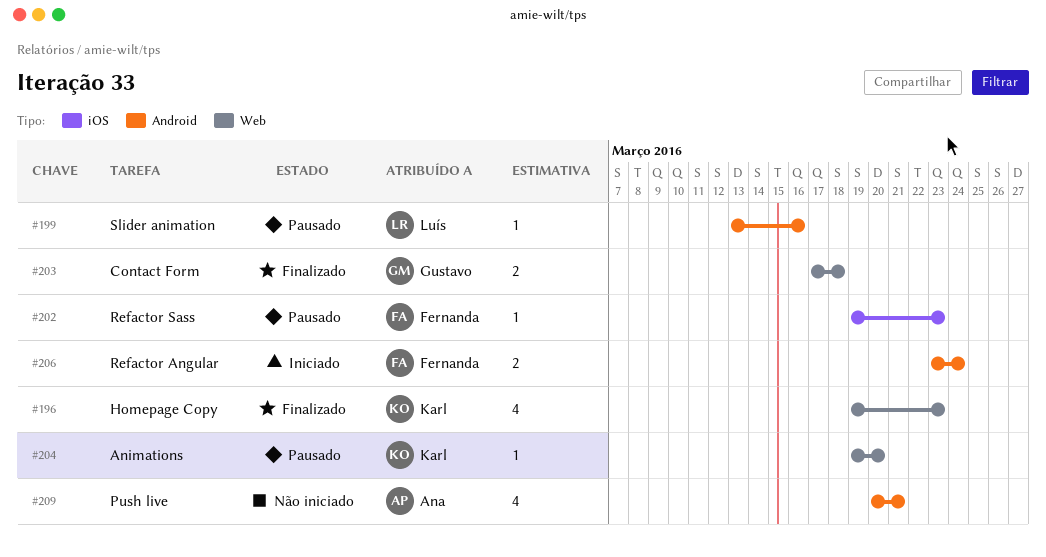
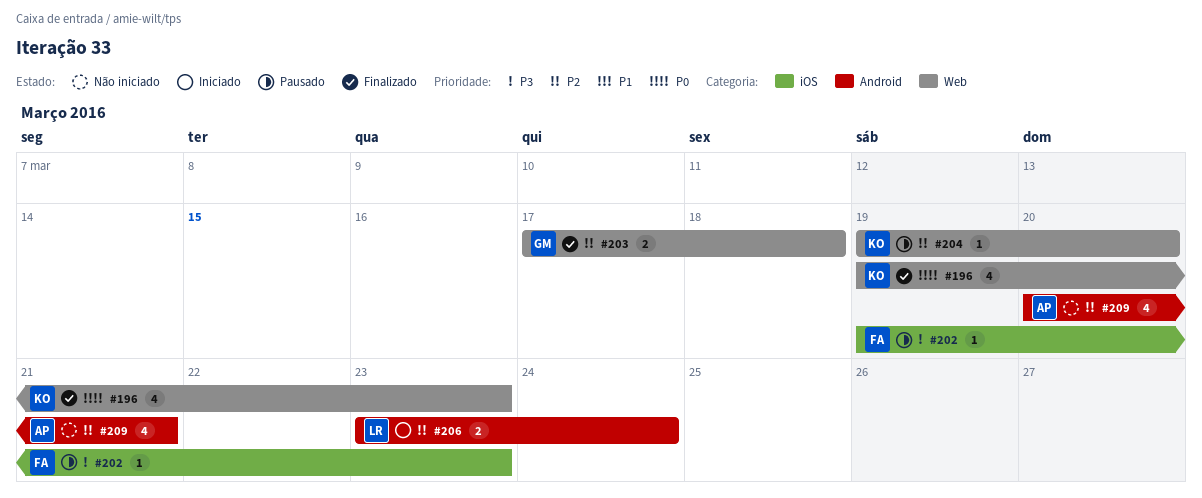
#199: present -> none
#206, owner: Fernanda -> Luís

